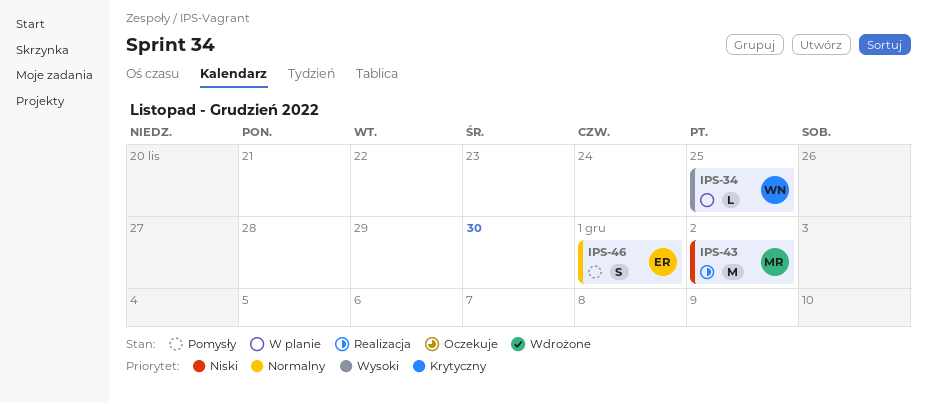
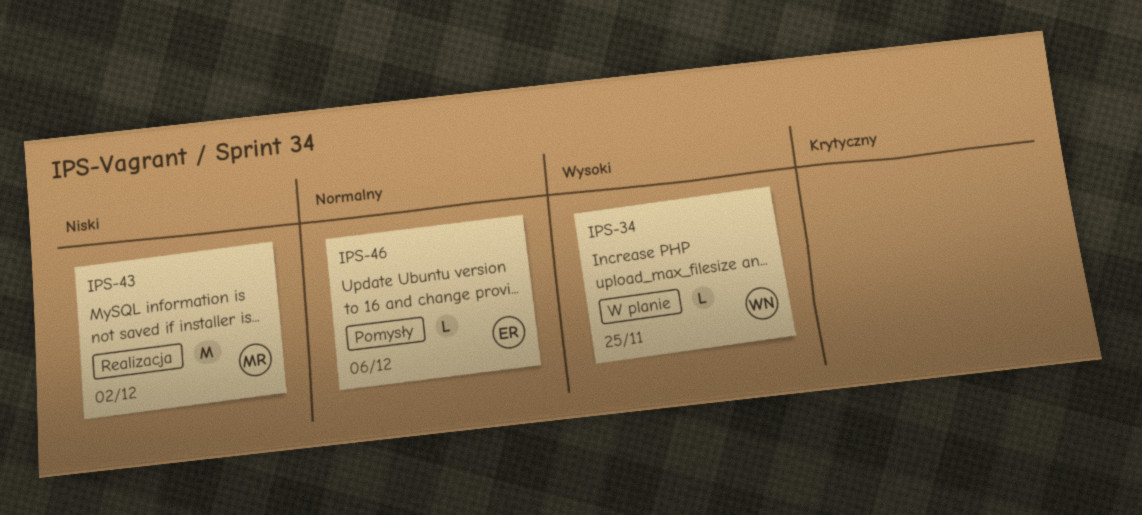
IPS-46, estimate: S -> L
IPS-46, due: Dec 1 -> Dec 6

